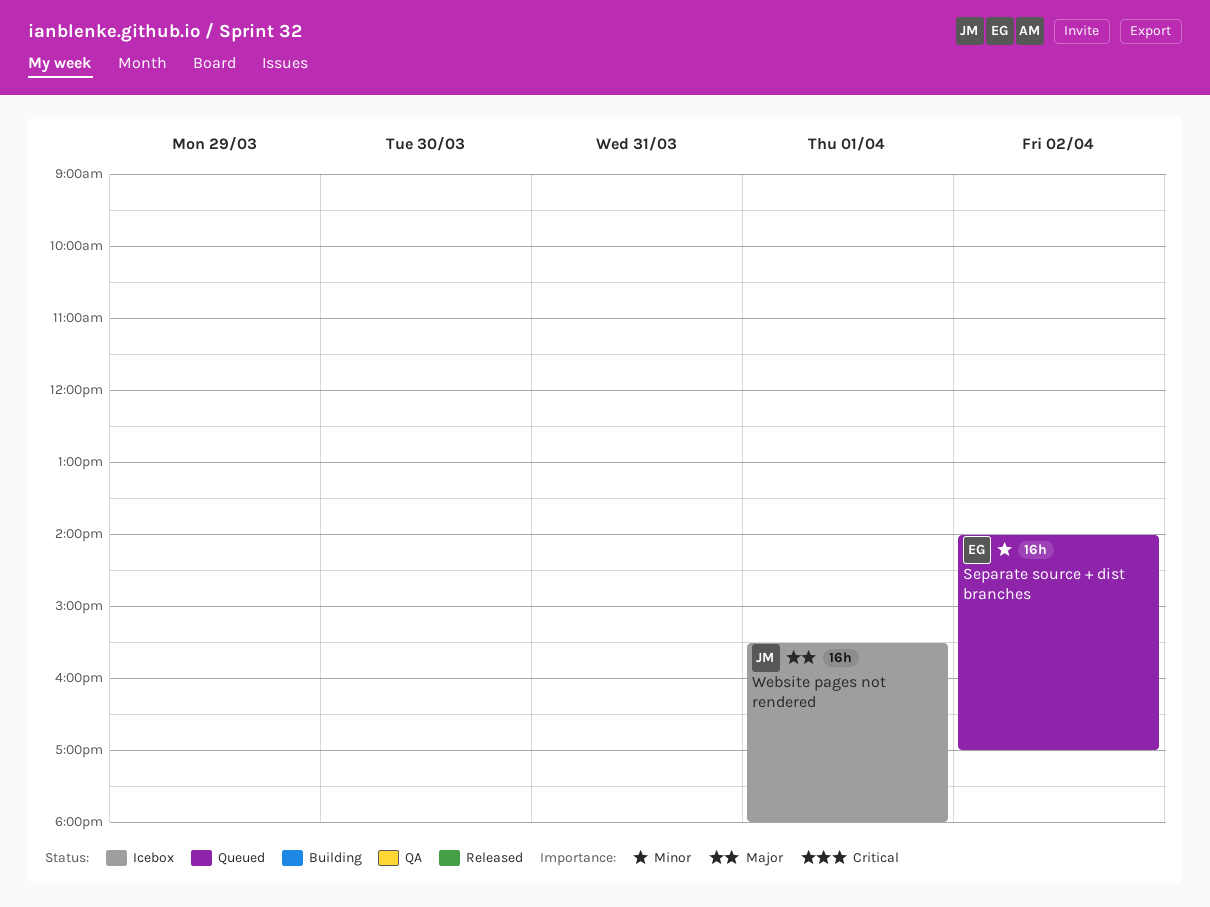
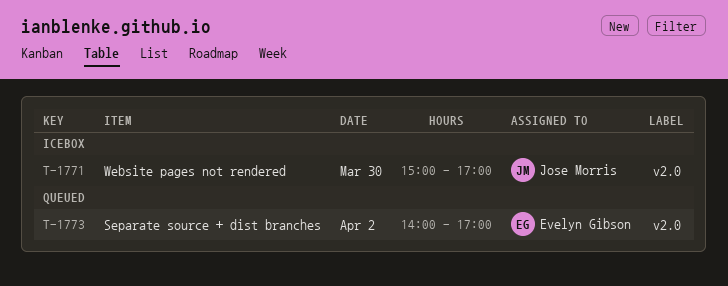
Website pages not rendered, day: Apr 1 -> Mar 30
Website pages not rendered, begins: 15:30 -> 15:00
Website pages not rendered, ends: 18:00 -> 17:00

